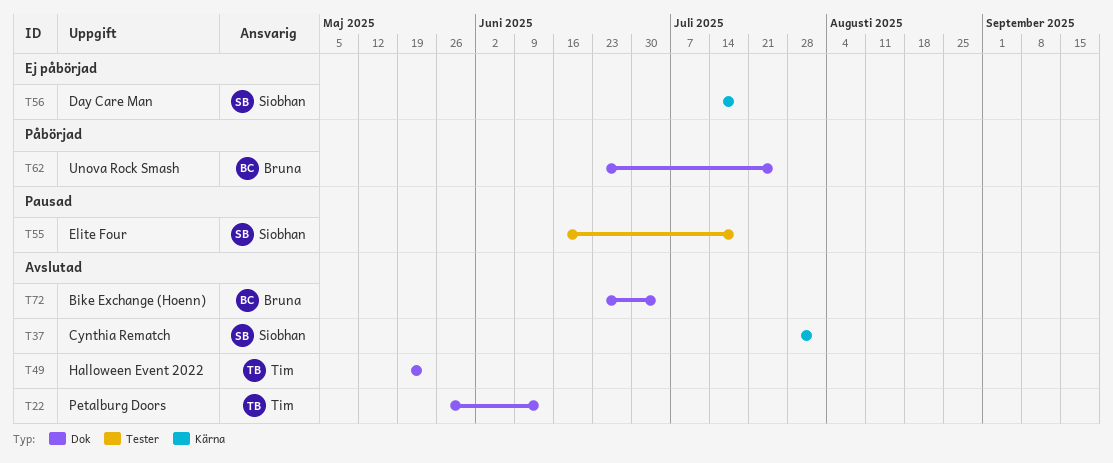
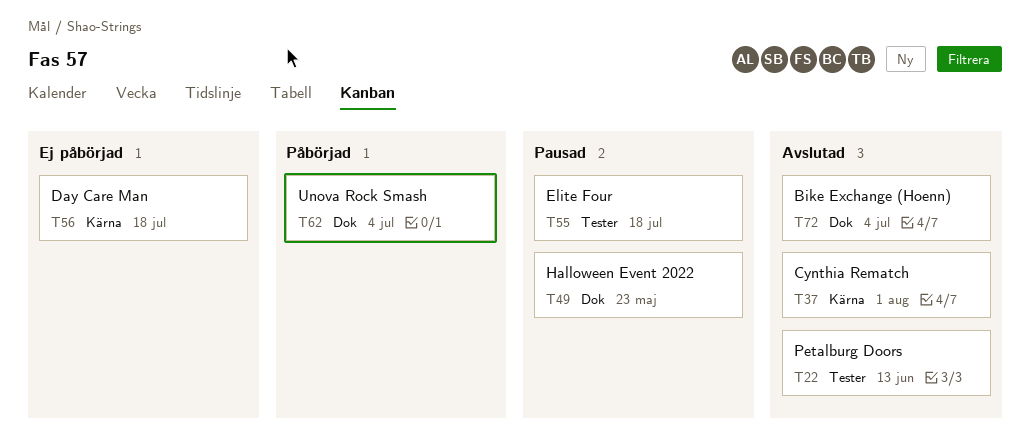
T22, label: Dok -> Tester
T49, status: Avslutad -> Pausad
T62, due: Jul 25 -> Jul 4

